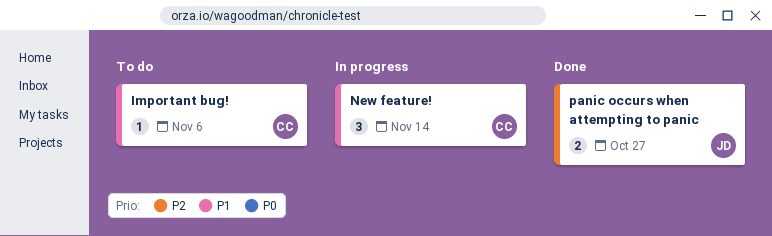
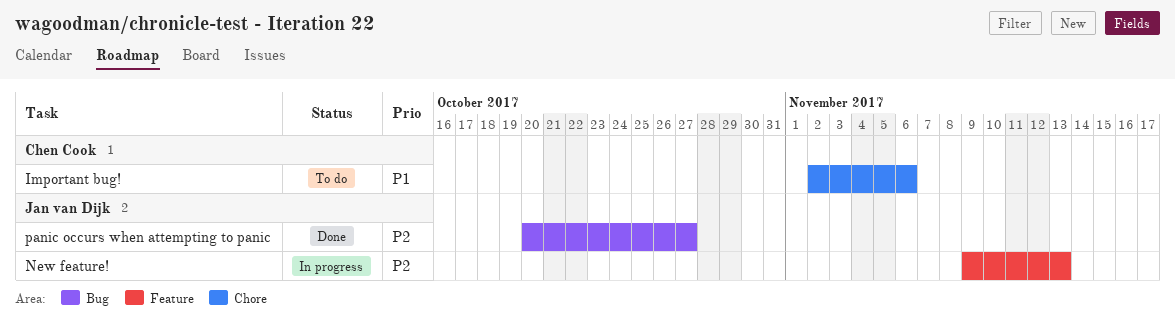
New feature!, owner: Chen Cook -> Jan van Dijk
New feature!, priority: P1 -> P2
New feature!, due: Nov 14 -> Nov 13

